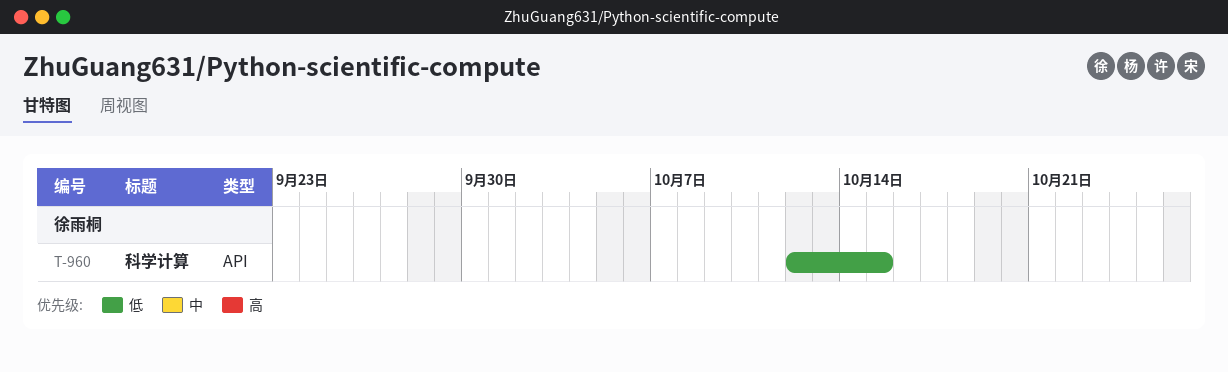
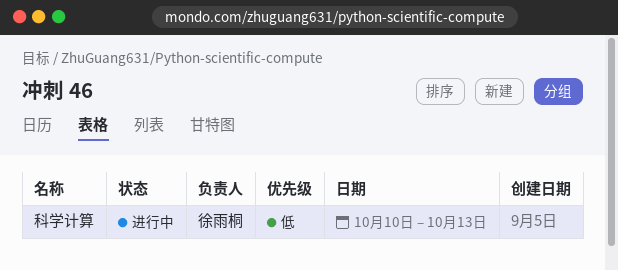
科学计算, start: Oct 12 -> Oct 10
科学计算, due: Oct 15 -> Oct 13

